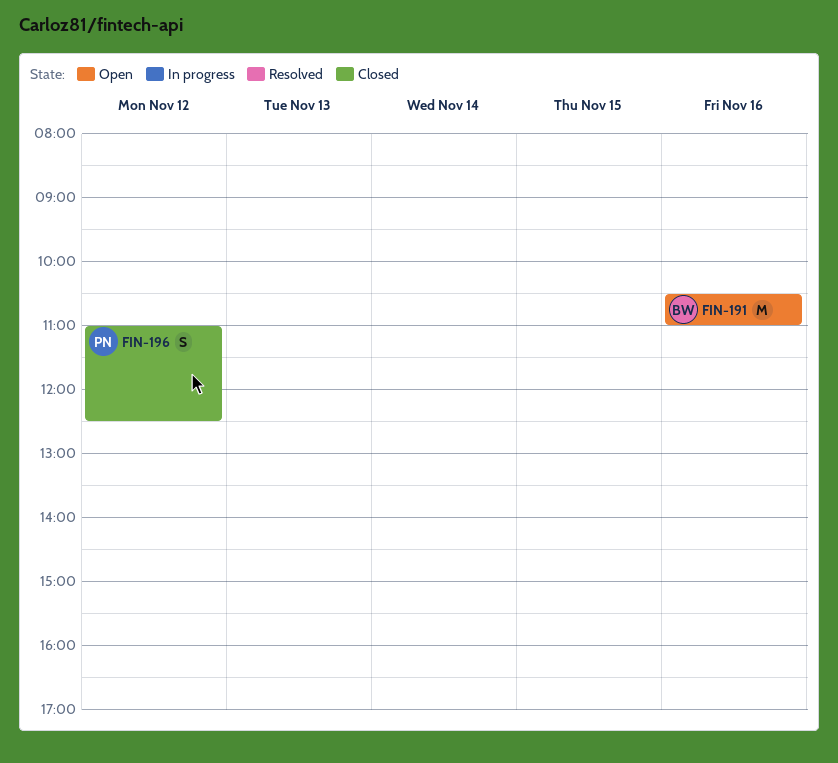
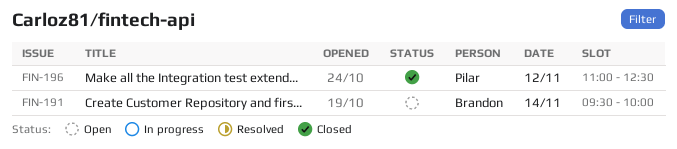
FIN-191, day: Nov 16 -> Nov 14
FIN-191, begins: 10:30 -> 09:30
FIN-191, ends: 11:00 -> 10:00

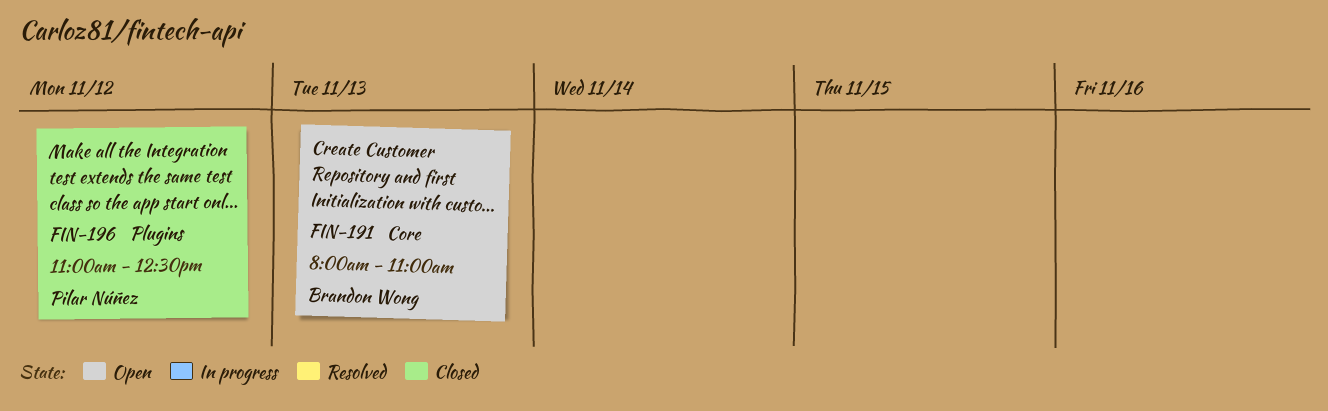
FIN-191, day: Nov 14 -> Nov 13
FIN-191, begins: 09:30 -> 08:00
FIN-191, ends: 10:00 -> 11:00

